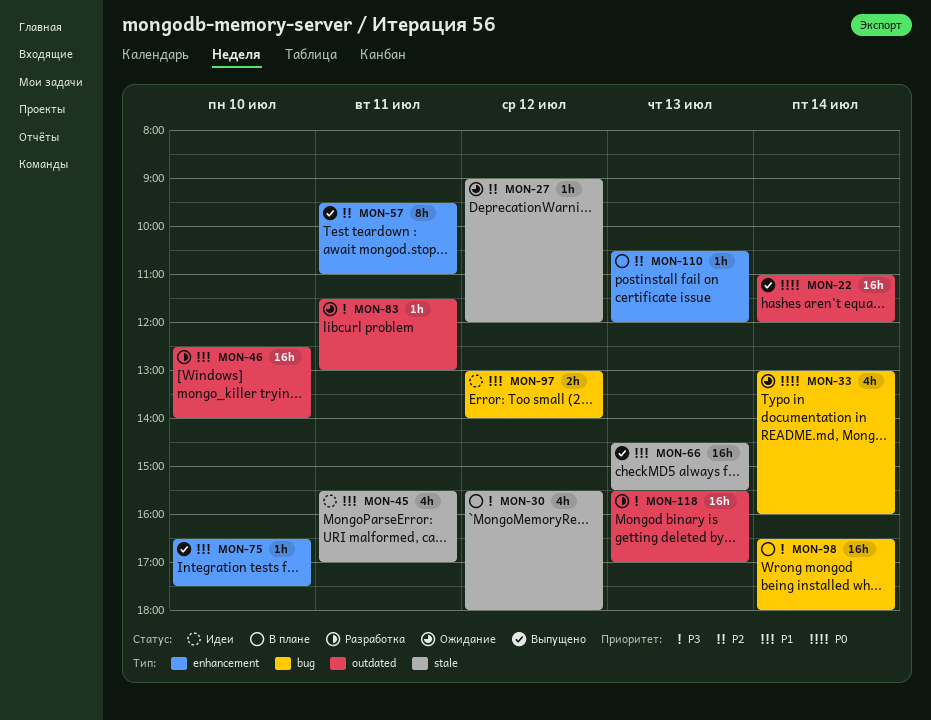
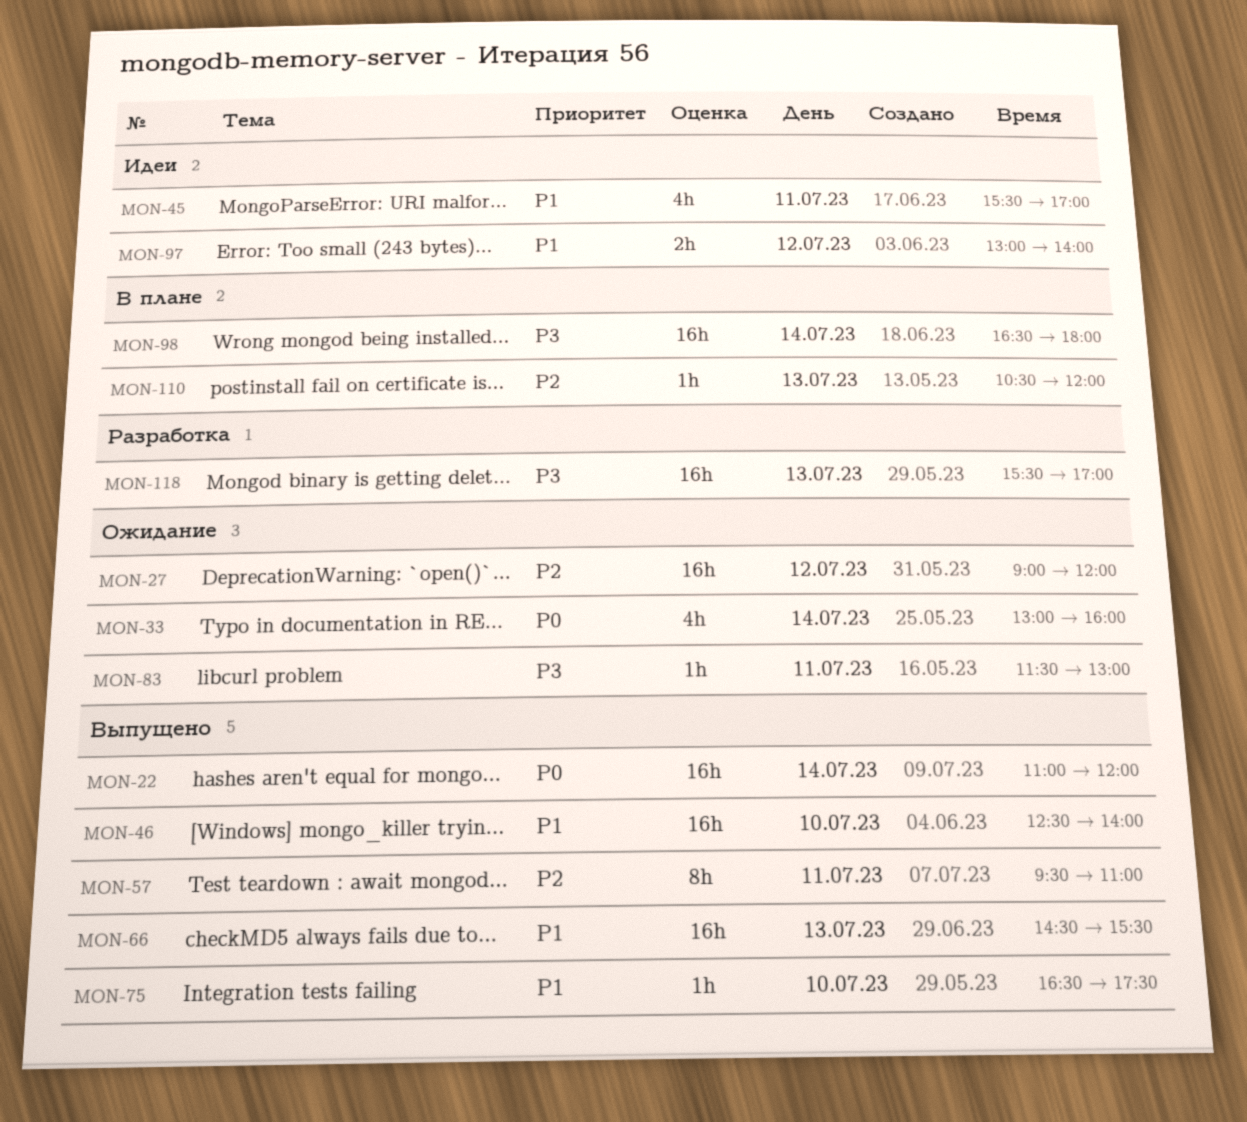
MON-27, estimate: 1h -> 16h
MON-30: present -> none
MON-46, status: Разработка -> Выпущено

